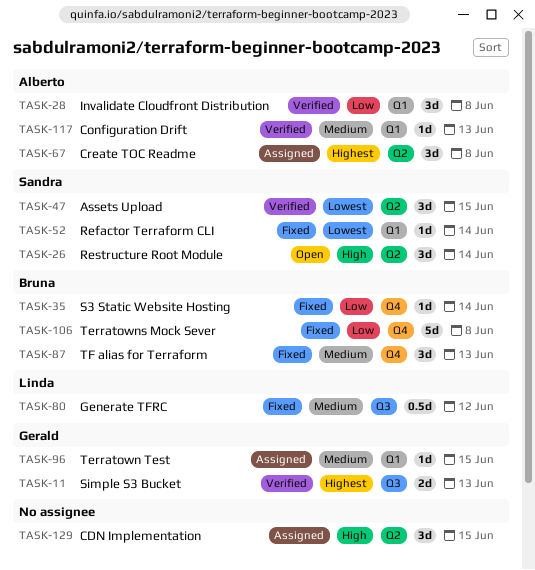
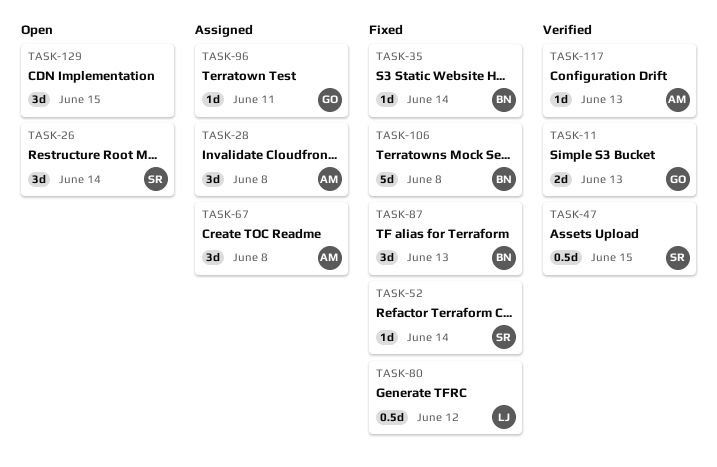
TASK-28, status: Verified -> Assigned
TASK-47, estimate: 3d -> 0.5d
TASK-96, due: Jun 15 -> Jun 11
TASK-129, status: Assigned -> Open

